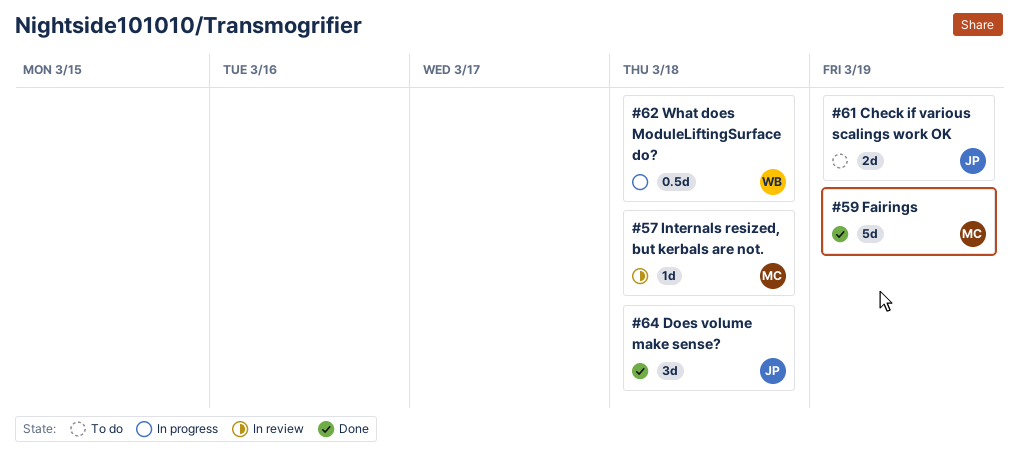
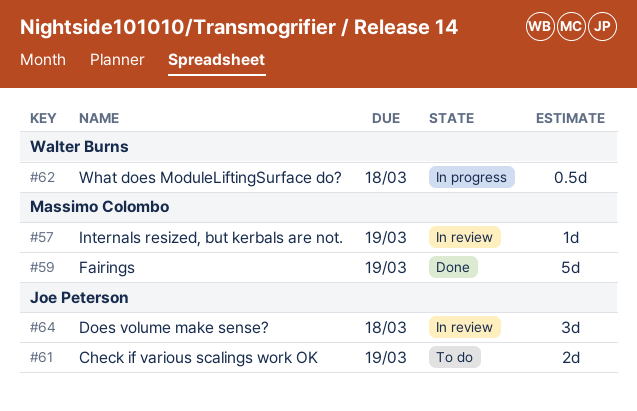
#57, due: Mar 18 -> Mar 19
#64, status: Done -> In review

